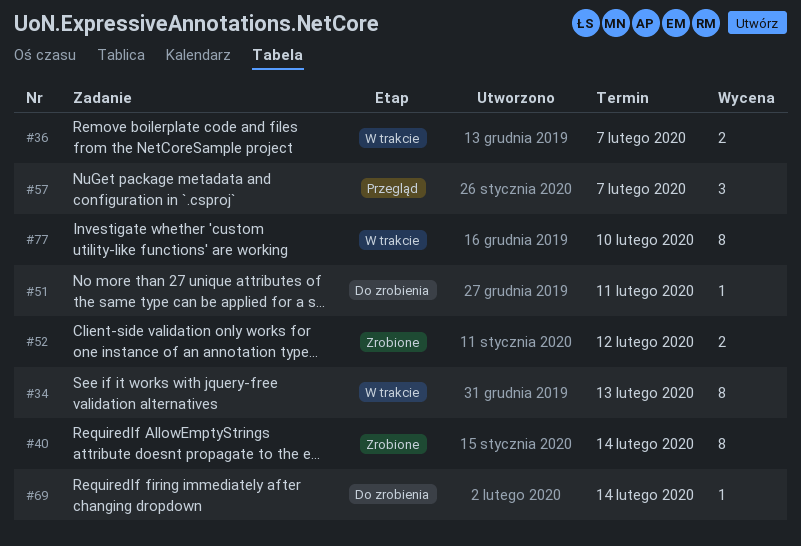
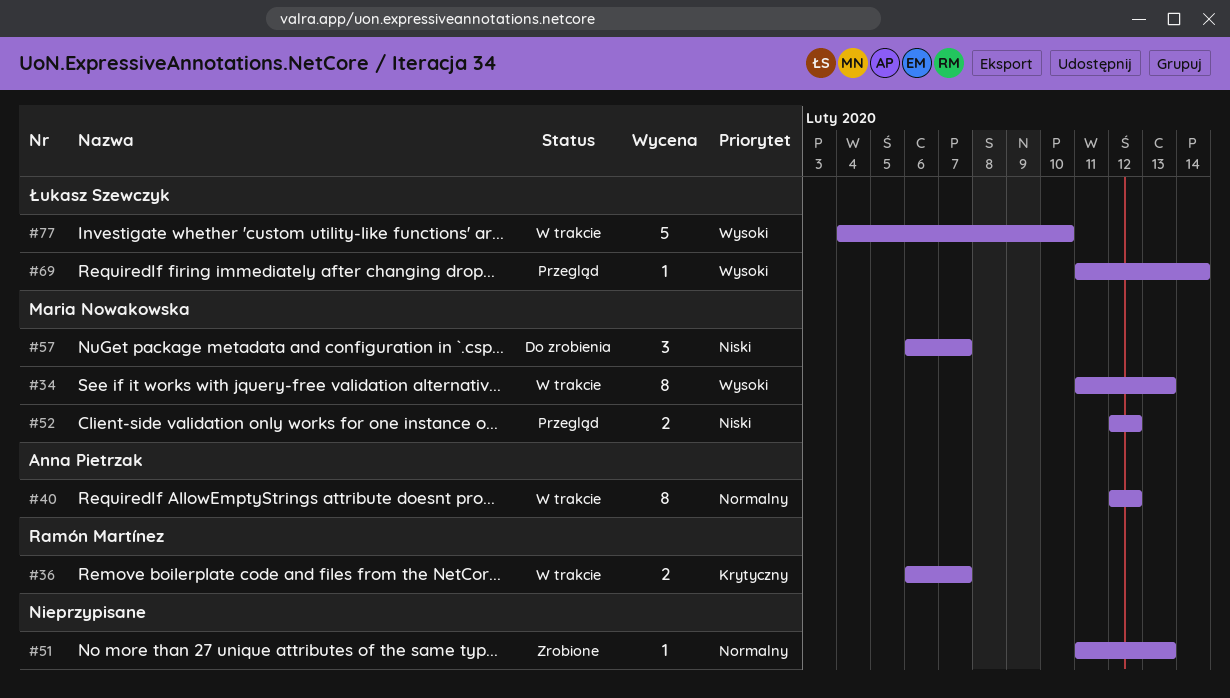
#40, status: Zrobione -> W trakcie
#40, due: Feb 14 -> Feb 12
#51, status: Do zrobienia -> Zrobione
#51, due: Feb 11 -> Feb 13
#52, status: Zrobione -> Przegląd
#57, status: Przegląd -> Do zrobienia
#69, status: Do zrobienia -> Przegląd
#77, estimate: 8 -> 5

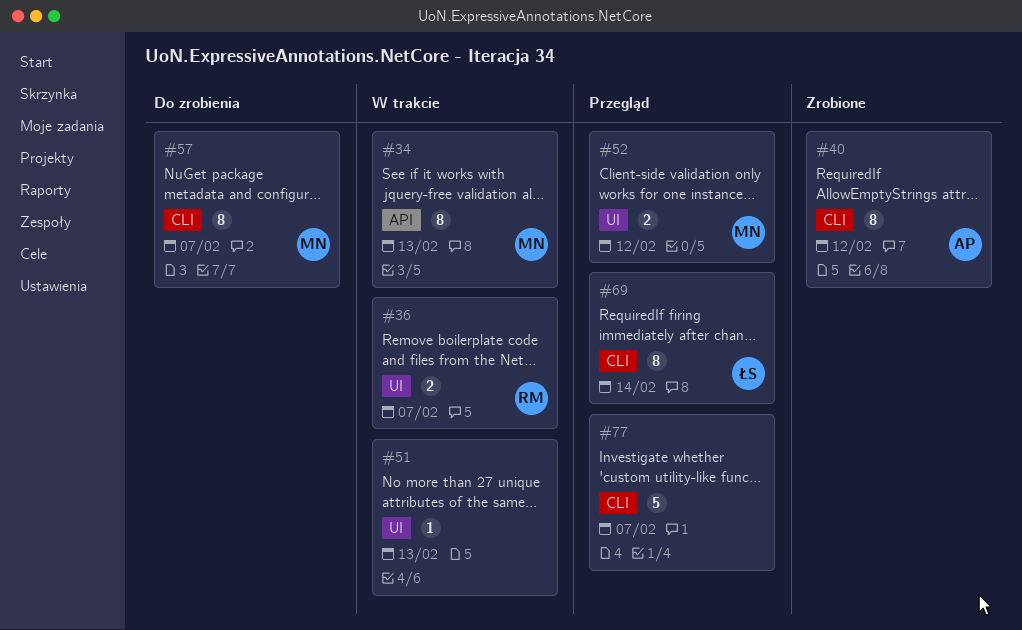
#40, status: W trakcie -> Zrobione
#51, status: Zrobione -> W trakcie
#57, estimate: 3 -> 8
#69, estimate: 1 -> 8
#77, status: W trakcie -> Przegląd
#77, owner: Łukasz Szewczyk -> none
#77, due: Feb 10 -> Feb 7

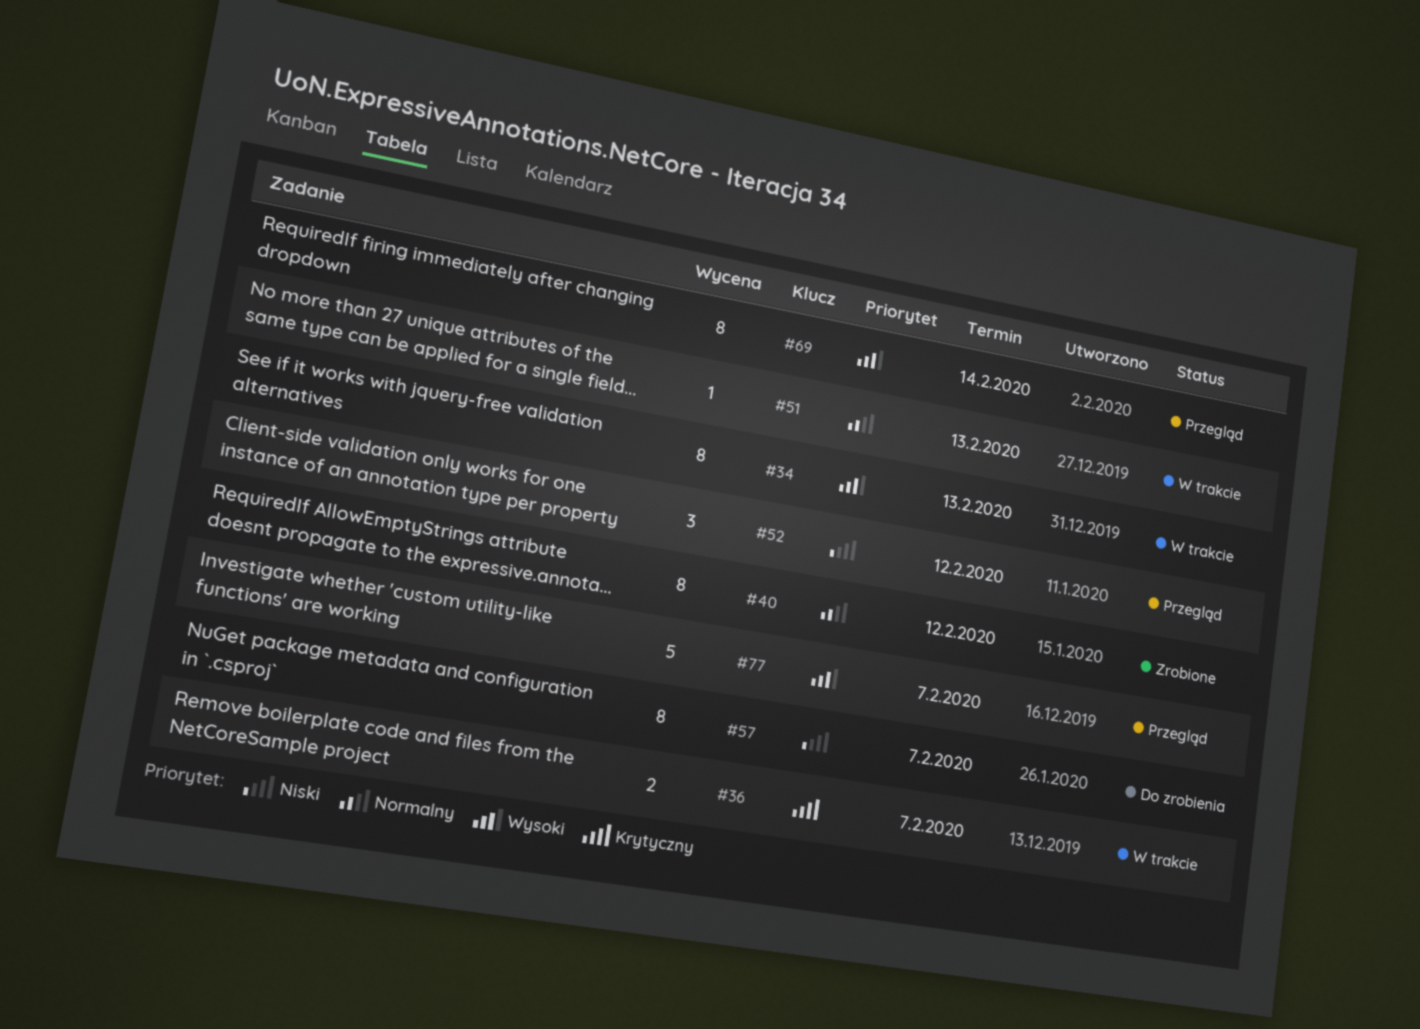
#52, estimate: 2 -> 3

